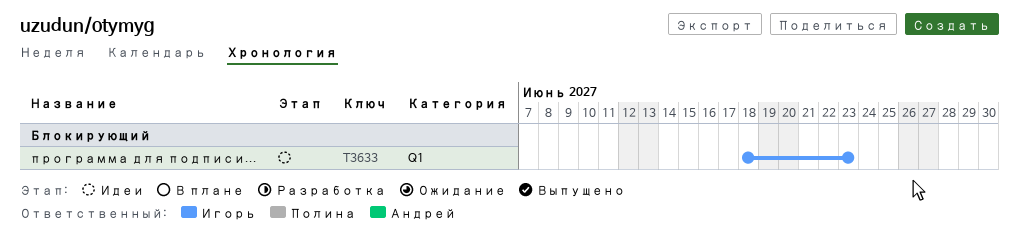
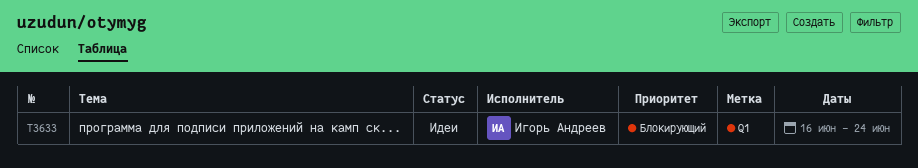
T3633, start: Jun 18 -> Jun 16
T3633, due: Jun 23 -> Jun 24

